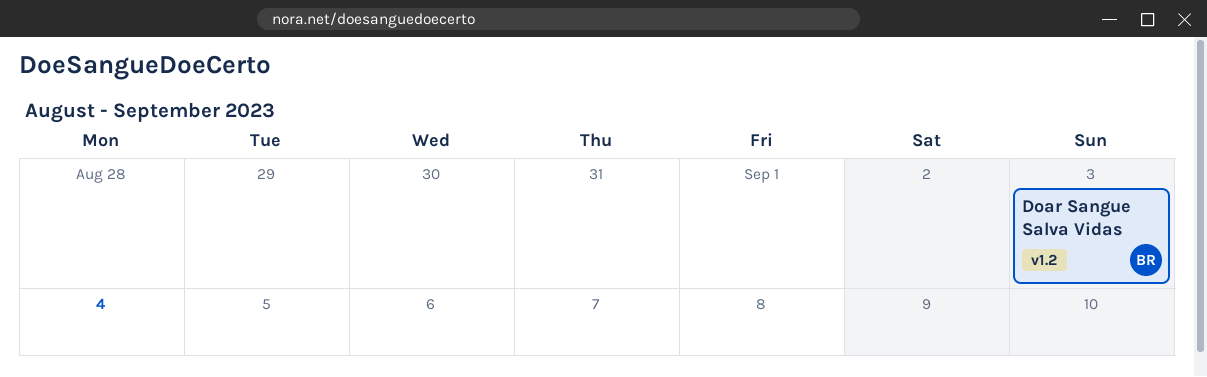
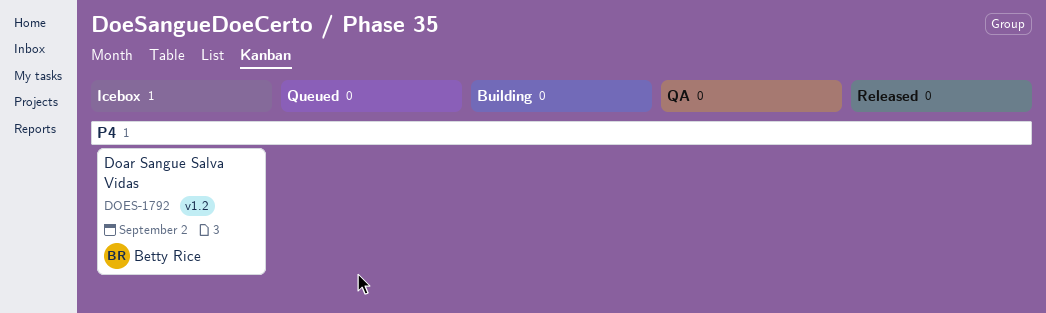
Doar Sangue Salva Vidas, due: Sep 3 -> Sep 2

